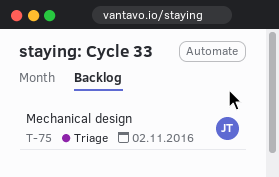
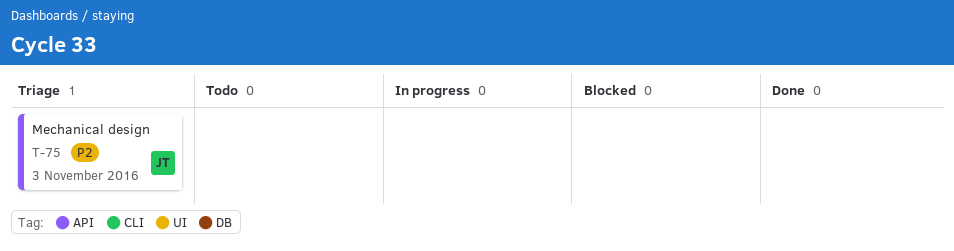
T-75, due: Nov 2 -> Nov 3

